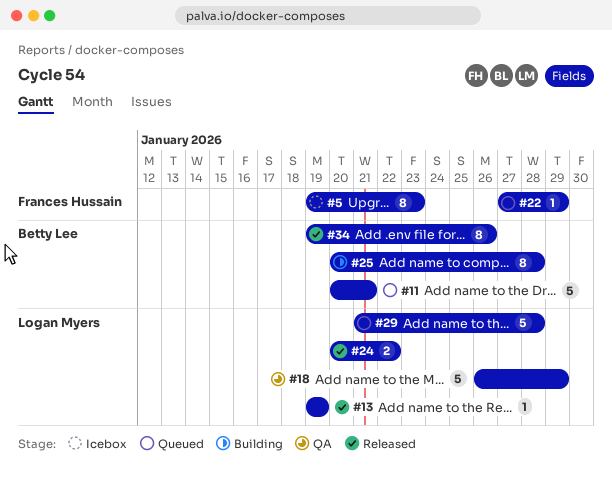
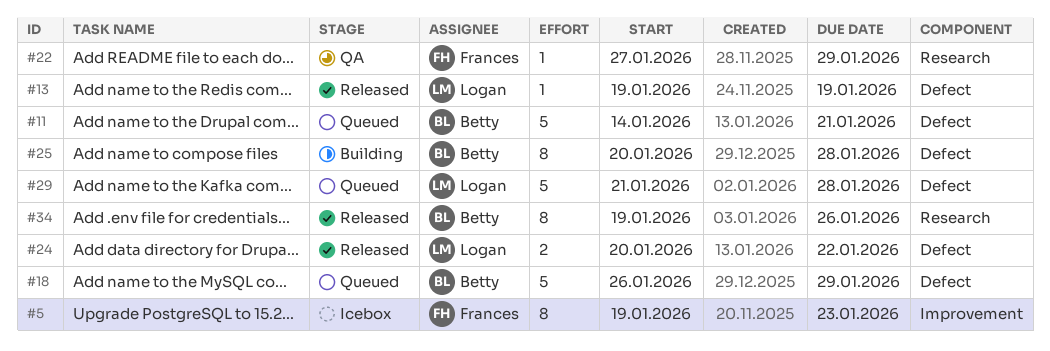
#11, start: Jan 20 -> Jan 14
#18, status: QA -> Queued
#18, owner: Logan Myers -> Betty Lee
#22, status: Queued -> QA

